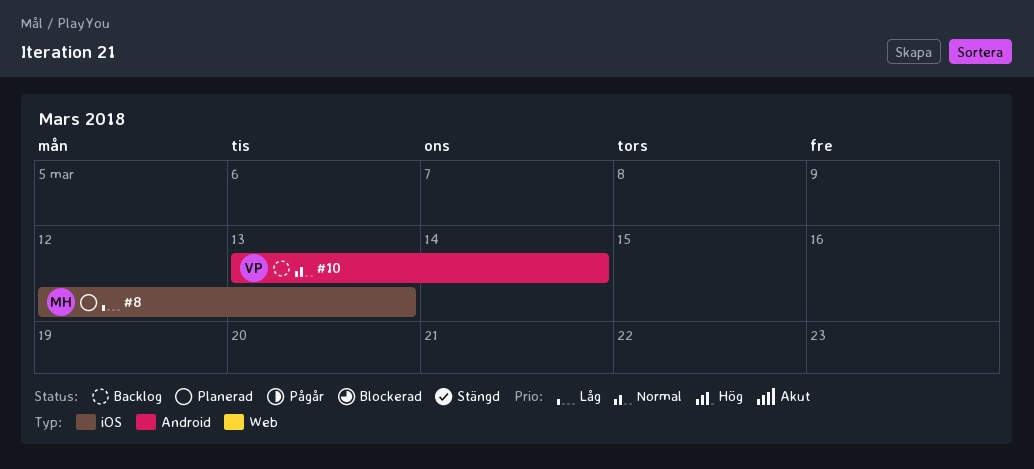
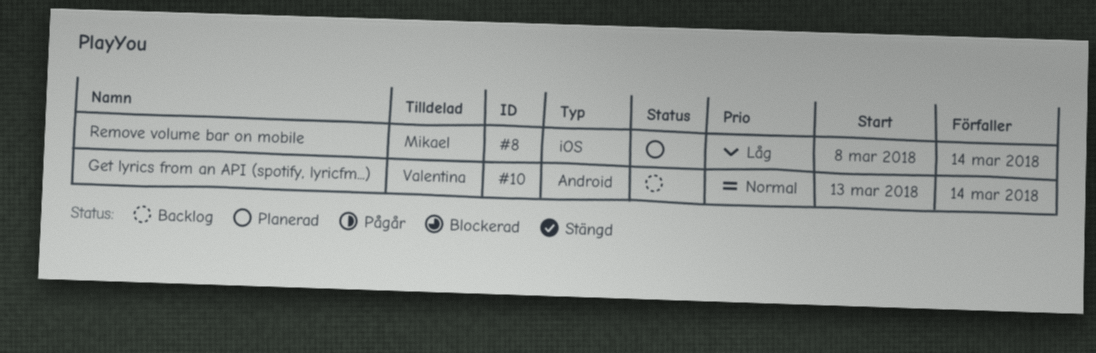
#8, start: Mar 12 -> Mar 8
#8, due: Mar 13 -> Mar 14

